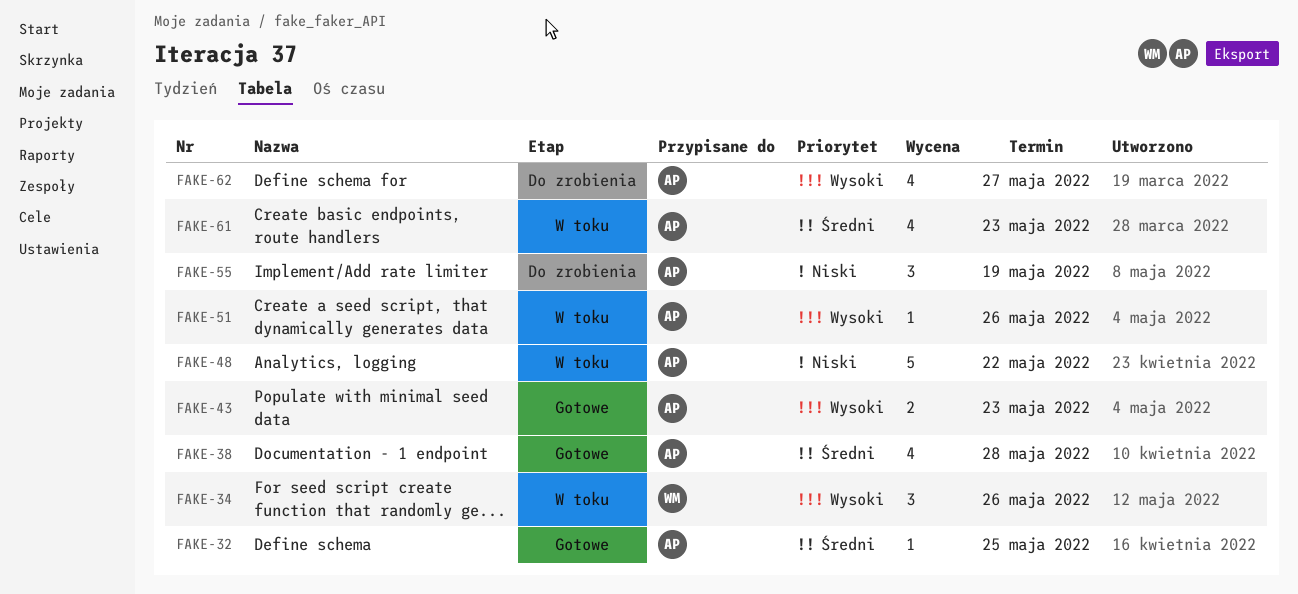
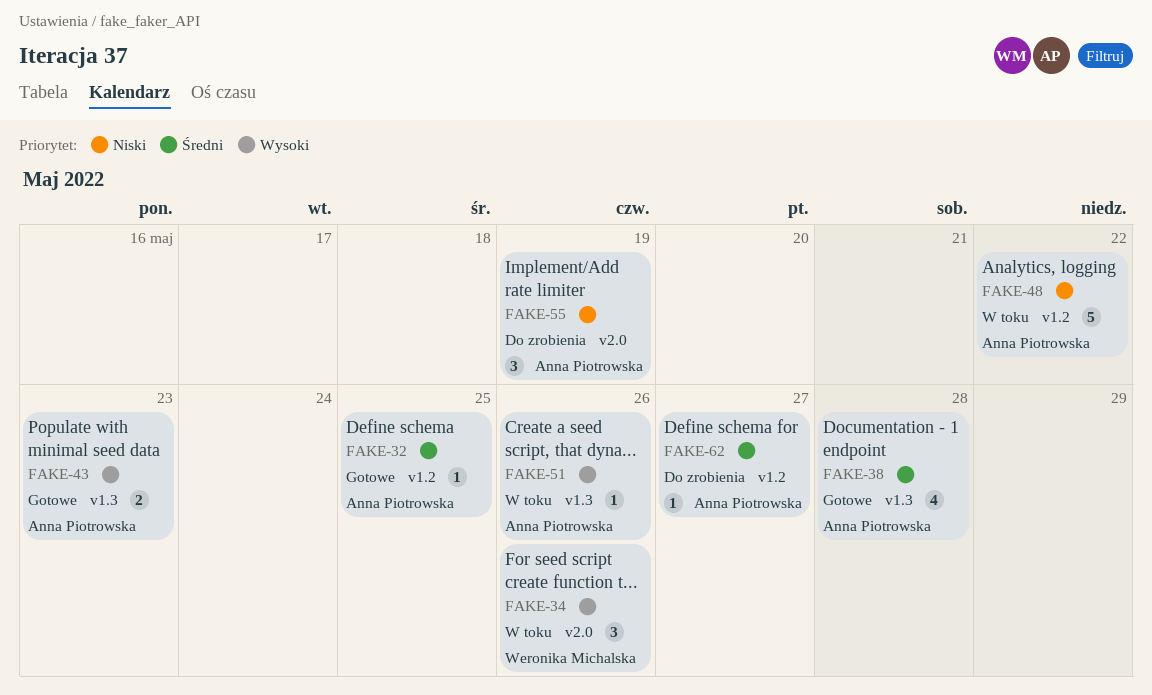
FAKE-61: present -> none
FAKE-62, priority: Wysoki -> Średni
FAKE-62, estimate: 4 -> 1

